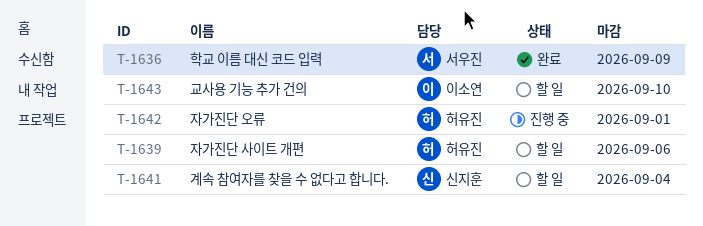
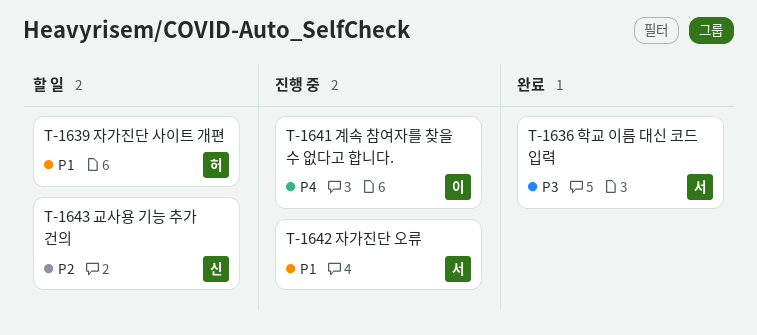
T-1641, status: 할 일 -> 진행 중
T-1641, owner: 신지훈 -> 이소연
T-1642, owner: 허유진 -> 서우진
T-1643, owner: 이소연 -> 신지훈

